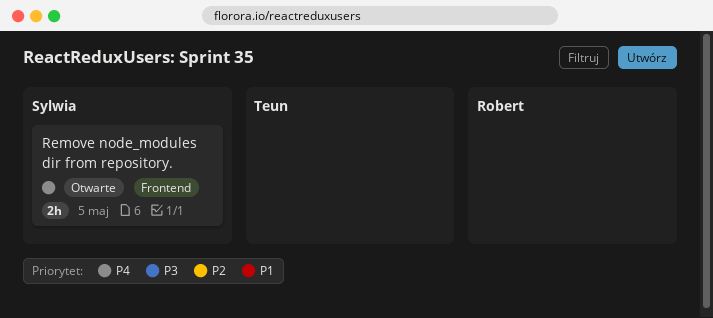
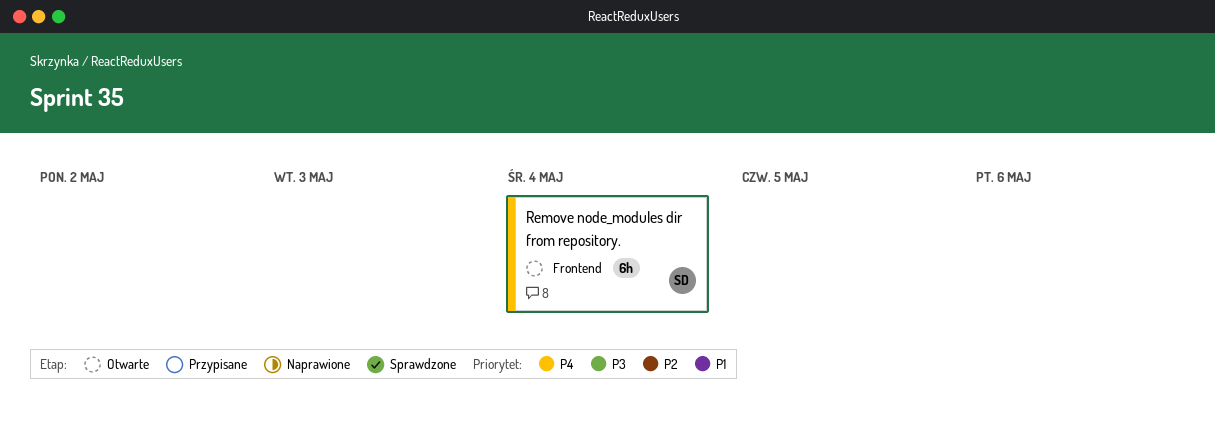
Remove node_modules dir from repository., estimate: 2h -> 6h
Remove node_modules dir from repository., due: May 5 -> May 4

